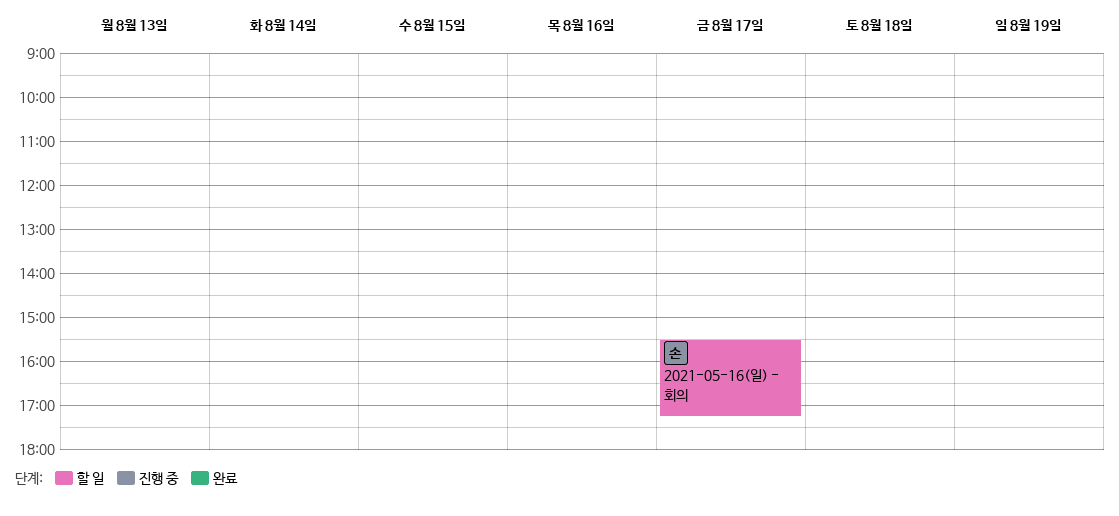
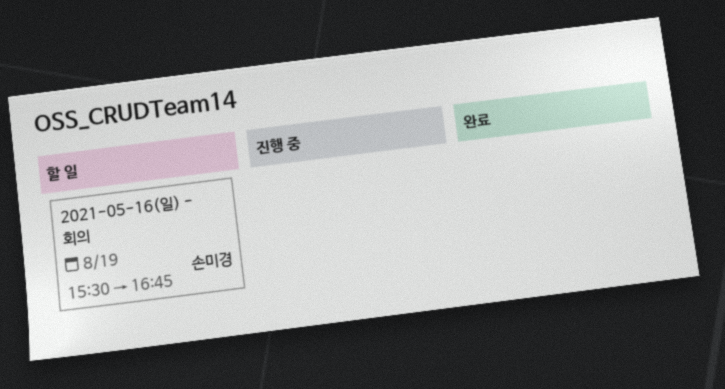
2021-05-16(일) - 회의, day: Aug 17 -> Aug 19
2021-05-16(일) - 회의, ends: 17:15 -> 16:45

